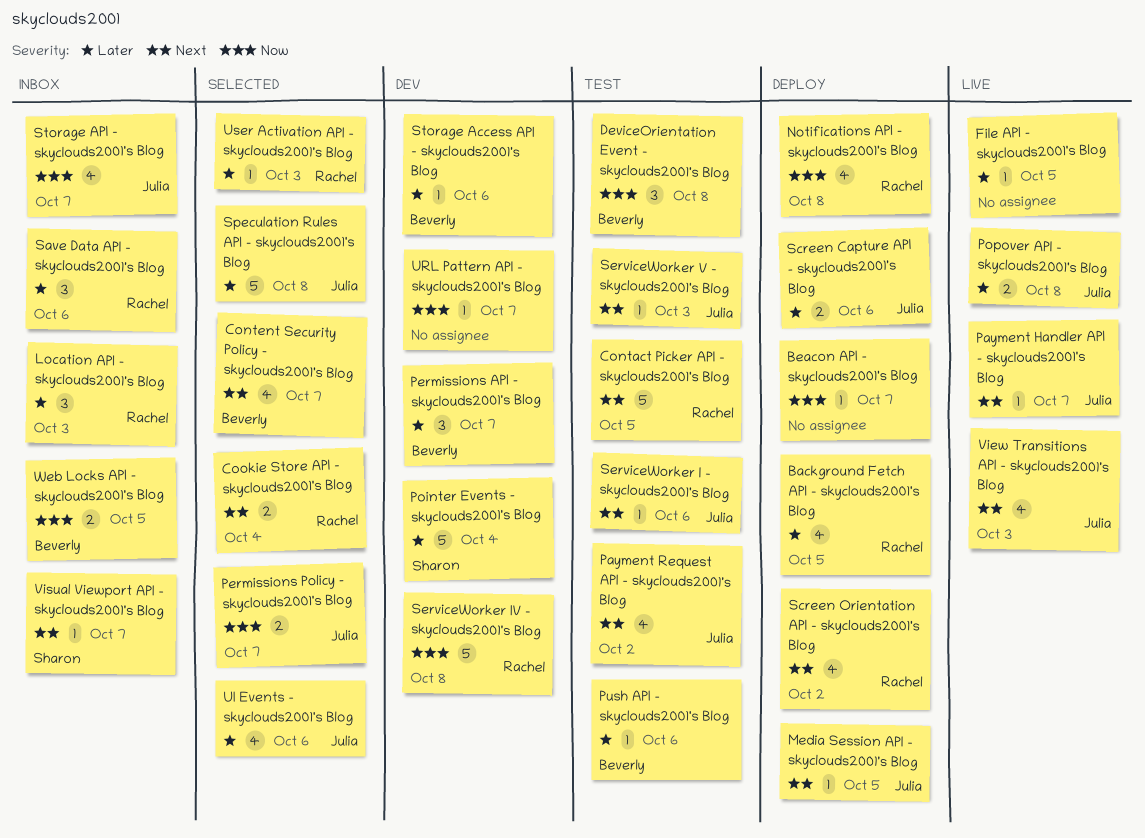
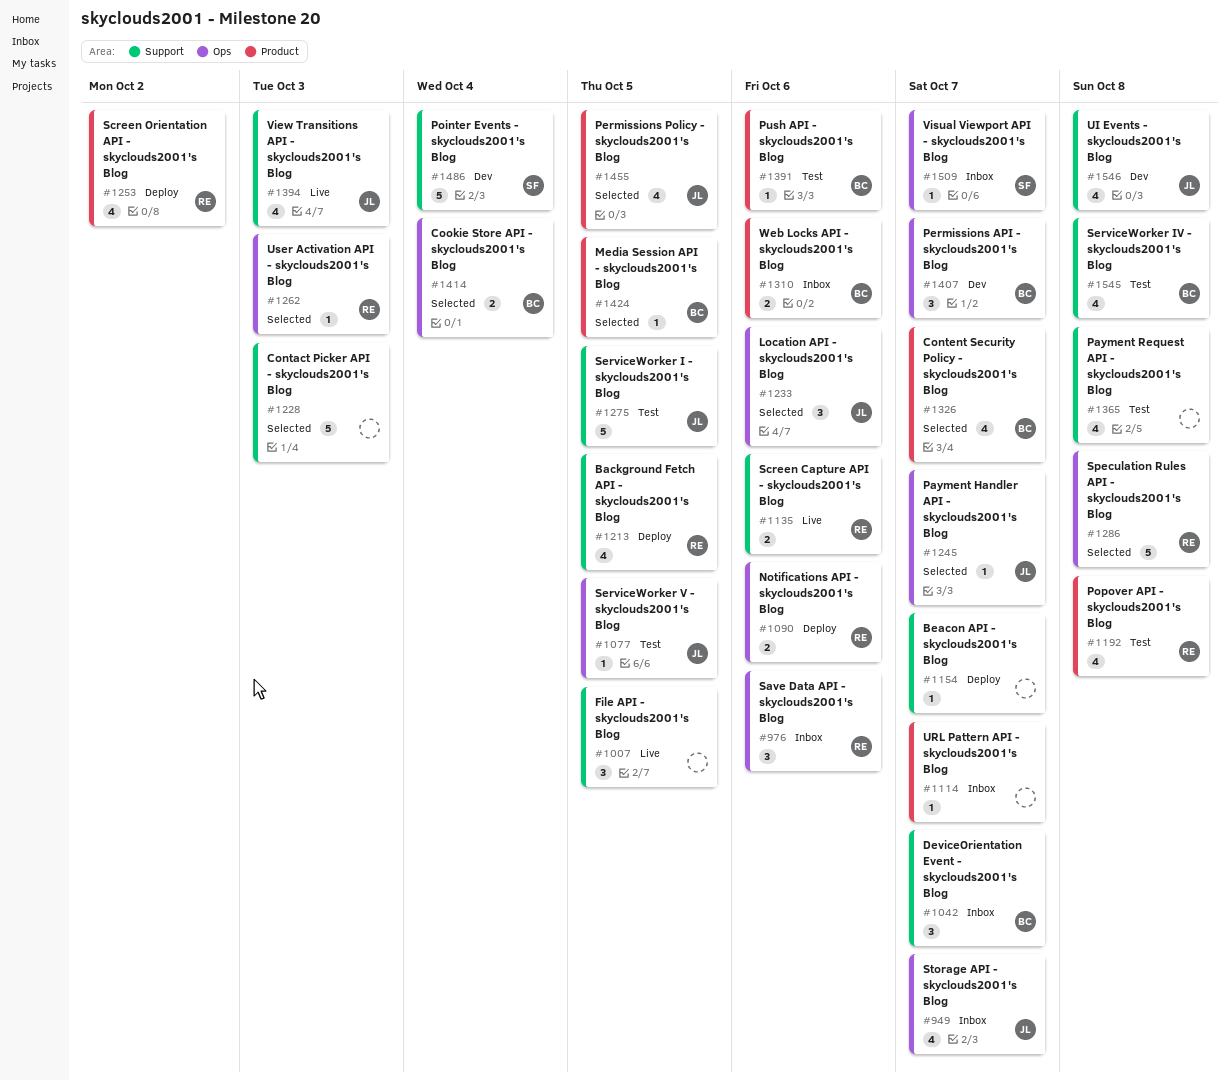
Contact Picker API - skyclouds2001's Blog, status: Test -> Selected
Contact Picker API - skyclouds2001's Blog, owner: Rachel -> none
Contact Picker API - skyclouds2001's Blog, due: Oct 5 -> Oct 3
Cookie Store API - skyclouds2001's Blog, owner: Rachel -> Beverly
DeviceOrientation Event - skyclouds2001's Blog, status: Test -> Inbox
DeviceOrientation Event - skyclouds2001's Blog, due: Oct 8 -> Oct 7
File API - skyclouds2001's Blog, estimate: 1 -> 3
Location API - skyclouds2001's Blog, status: Inbox -> Selected
Location API - skyclouds2001's Blog, owner: Rachel -> Julia
Location API - skyclouds2001's Blog, due: Oct 3 -> Oct 6
Media Session API - skyclouds2001's Blog, status: Deploy -> Selected
Media Session API - skyclouds2001's Blog, owner: Julia -> Beverly
Notifications API - skyclouds2001's Blog, estimate: 4 -> 2
Notifications API - skyclouds2001's Blog, due: Oct 8 -> Oct 6
Payment Handler API - skyclouds2001's Blog, status: Live -> Selected
Payment Request API - skyclouds2001's Blog, owner: Julia -> none
Payment Request API - skyclouds2001's Blog, due: Oct 2 -> Oct 8
Permissions Policy - skyclouds2001's Blog, estimate: 2 -> 4
Permissions Policy - skyclouds2001's Blog, due: Oct 7 -> Oct 5
Popover API - skyclouds2001's Blog, status: Live -> Test
Popover API - skyclouds2001's Blog, owner: Julia -> Rachel
Popover API - skyclouds2001's Blog, estimate: 2 -> 4
Screen Capture API - skyclouds2001's Blog, status: Deploy -> Live
Screen Capture API - skyclouds2001's Blog, owner: Julia -> Rachel
ServiceWorker I - skyclouds2001's Blog, estimate: 1 -> 5
ServiceWorker I - skyclouds2001's Blog, due: Oct 6 -> Oct 5
ServiceWorker IV - skyclouds2001's Blog, status: Dev -> Test
ServiceWorker IV - skyclouds2001's Blog, owner: Rachel -> Beverly
ServiceWorker IV - skyclouds2001's Blog, estimate: 5 -> 4
ServiceWorker V - skyclouds2001's Blog, due: Oct 3 -> Oct 5
Speculation Rules API - skyclouds2001's Blog, owner: Julia -> Rachel
Storage Access API - skyclouds2001's Blog: present -> none
UI Events - skyclouds2001's Blog, status: Selected -> Dev
UI Events - skyclouds2001's Blog, due: Oct 6 -> Oct 8
URL Pattern API - skyclouds2001's Blog, status: Dev -> Inbox
Web Locks API - skyclouds2001's Blog, due: Oct 5 -> Oct 6

